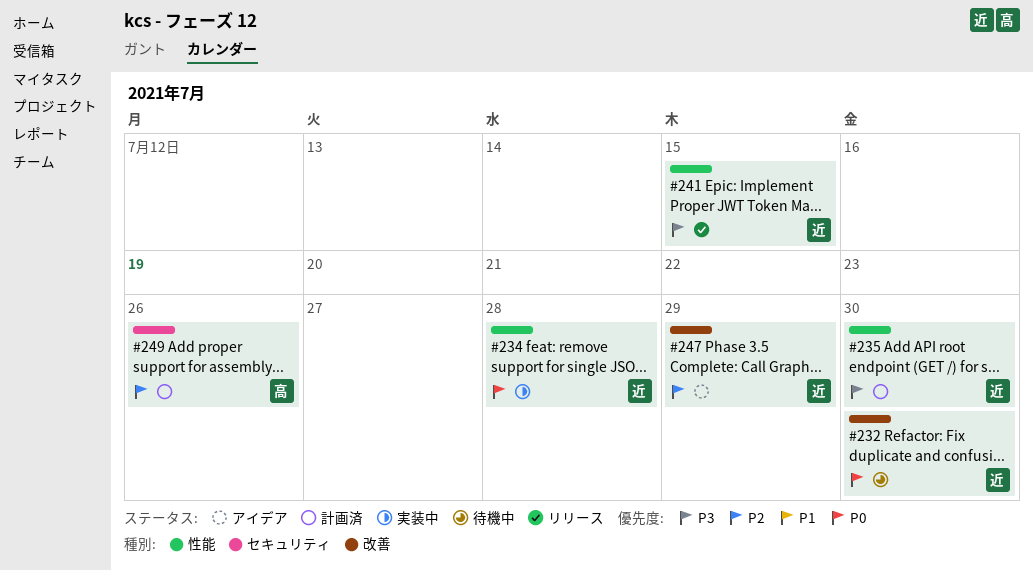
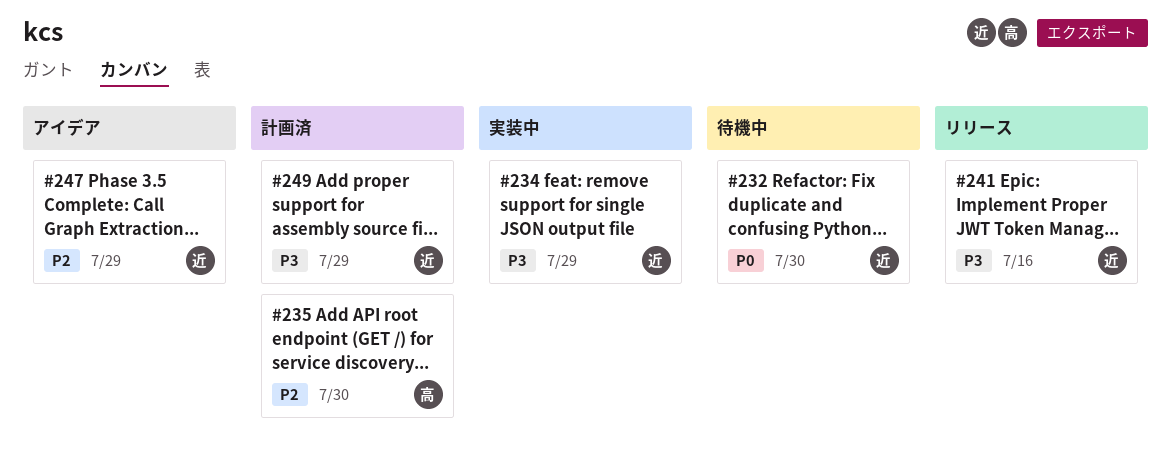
#234, priority: P0 -> P3
#234, due: Jul 28 -> Jul 29
#235, owner: 近 -> 高
#235, priority: P3 -> P2
#241, due: Jul 15 -> Jul 16
#249, owner: 高 -> 近
#249, priority: P2 -> P3
#249, due: Jul 26 -> Jul 29

